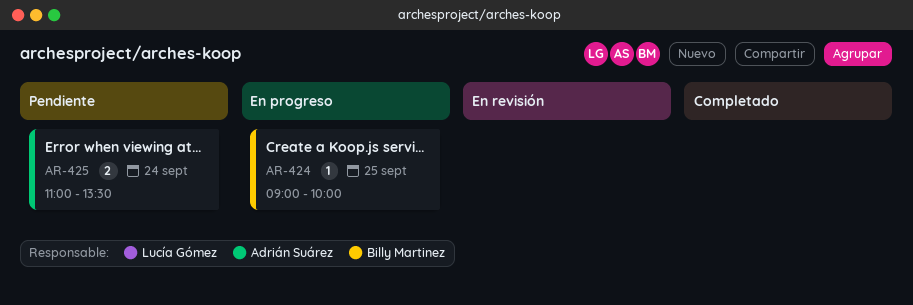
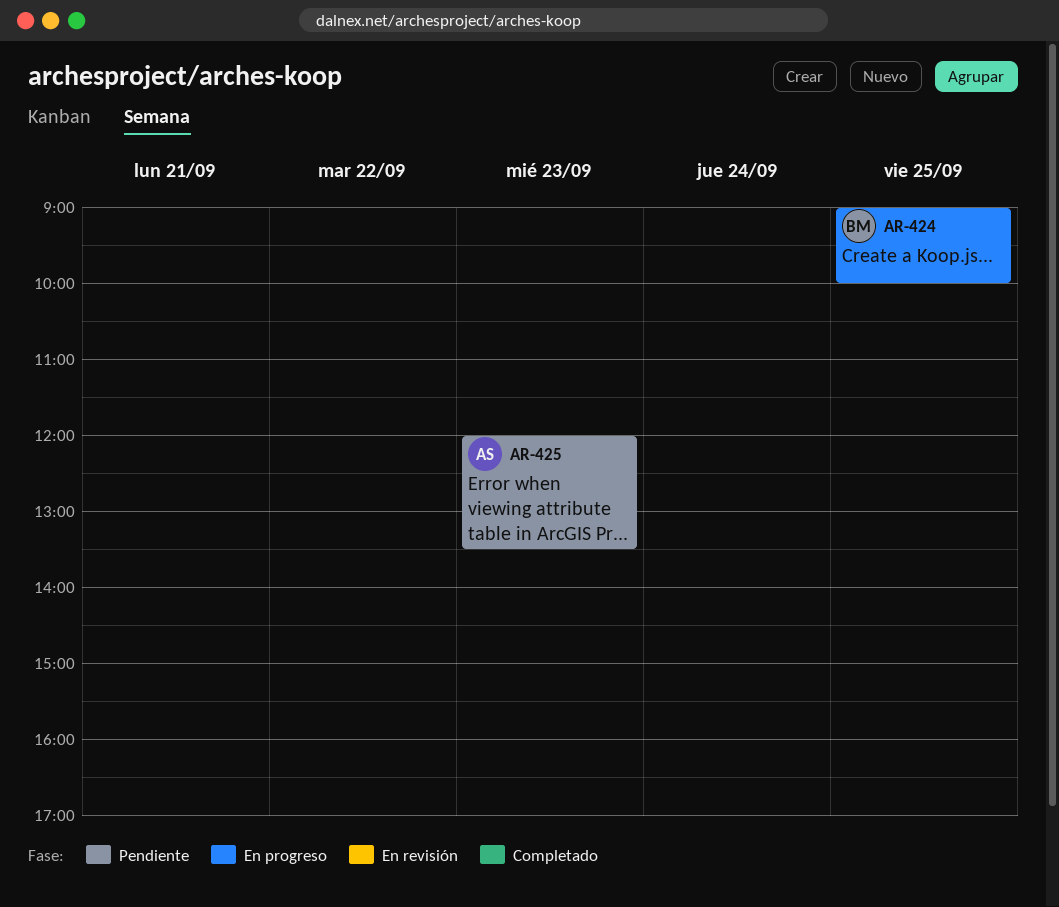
AR-425, day: Sep 24 -> Sep 23
AR-425, begins: 11:00 -> 12:00

